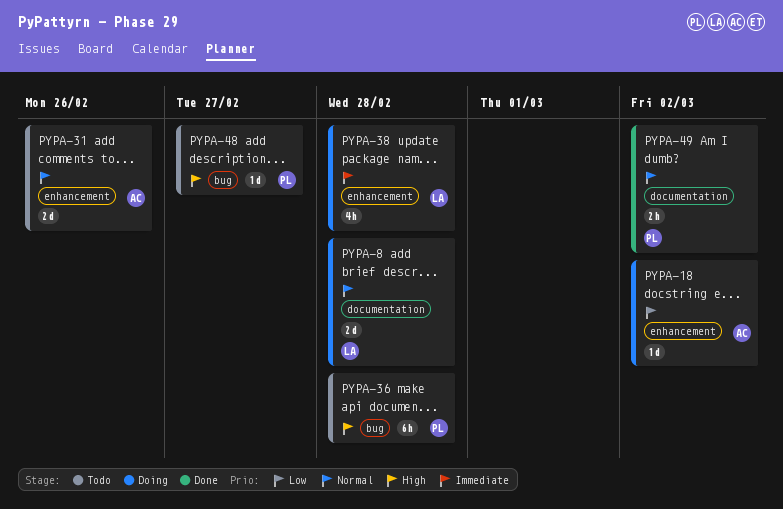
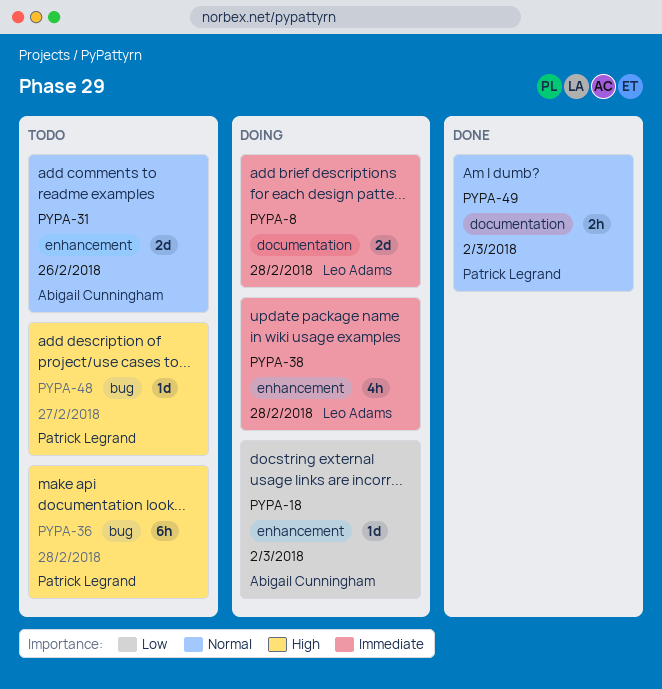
PYPA-8, priority: Normal -> Immediate

